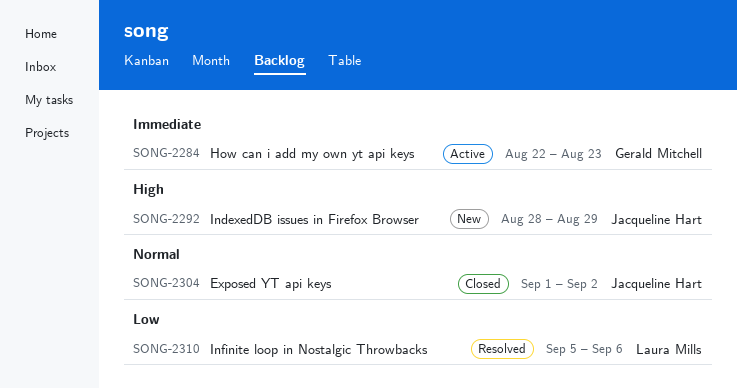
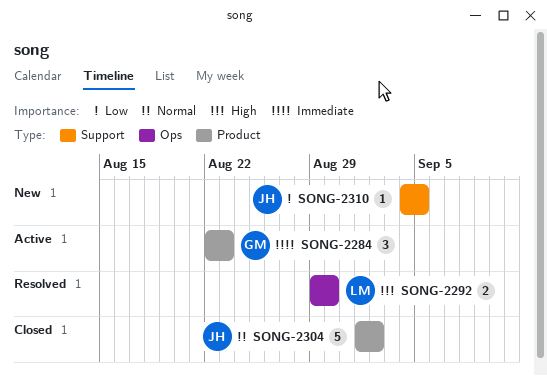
SONG-2292, status: New -> Resolved
SONG-2292, owner: Jacqueline Hart -> Laura Mills
SONG-2292, start: Aug 28 -> Aug 29
SONG-2292, due: Aug 29 -> Aug 30
SONG-2310, status: Resolved -> New
SONG-2310, owner: Laura Mills -> Jacqueline Hart
SONG-2310, start: Sep 5 -> Sep 4
SONG-2310, due: Sep 6 -> Sep 5

